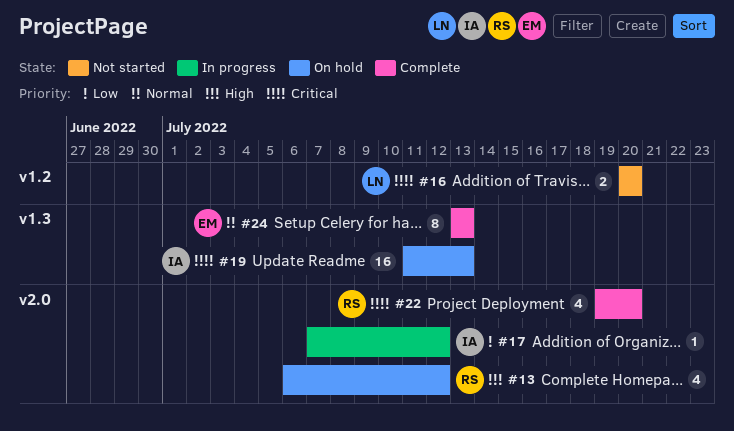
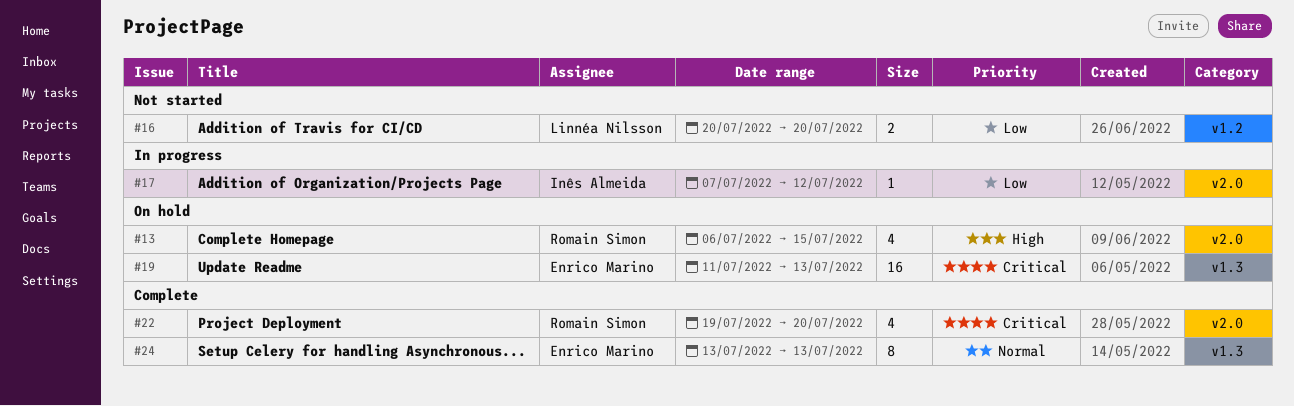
#13, due: Jul 12 -> Jul 15
#16, priority: Critical -> Low
#19, owner: Inês Almeida -> Enrico Marino

